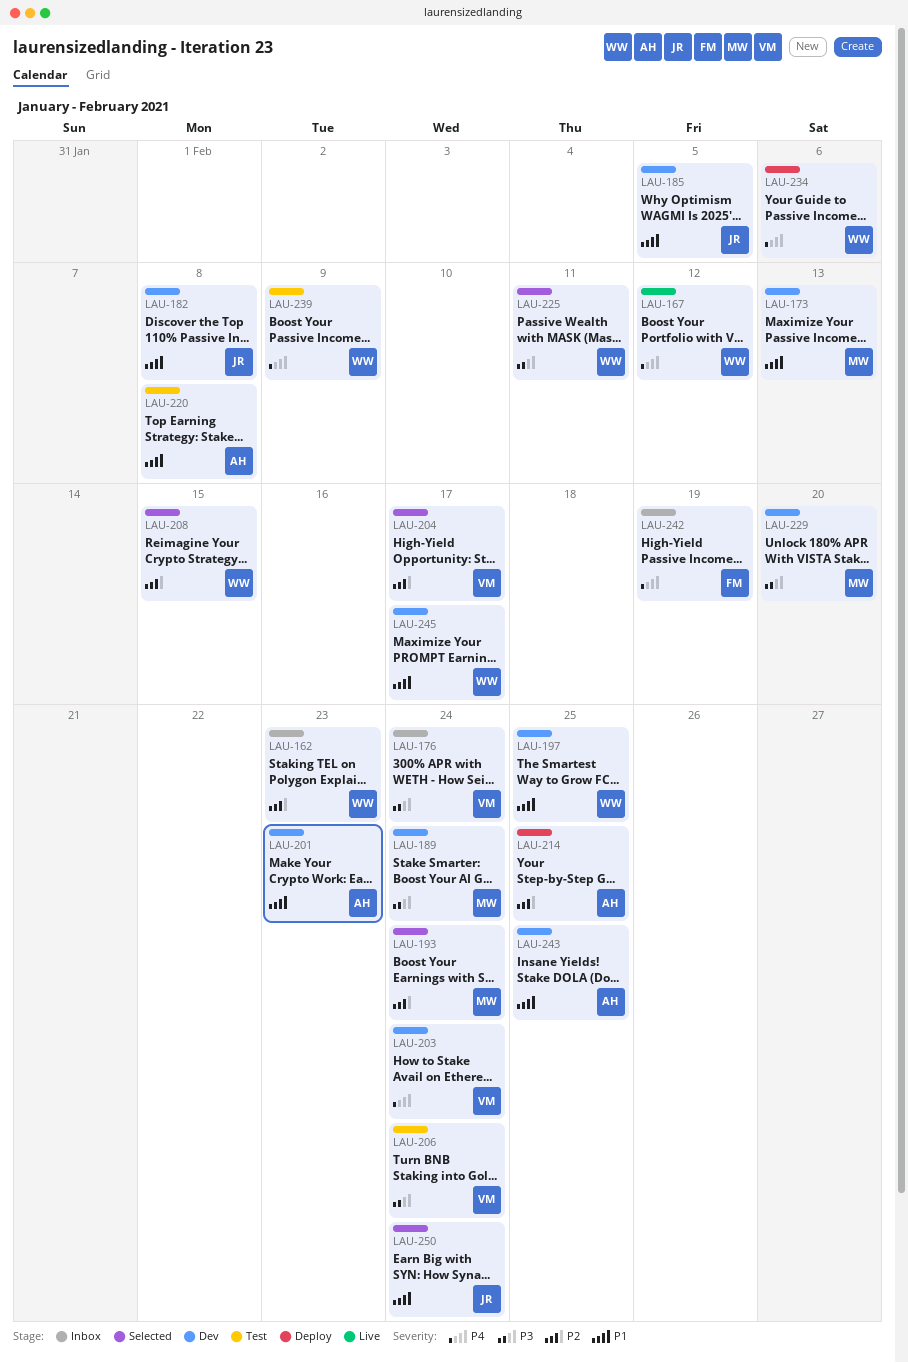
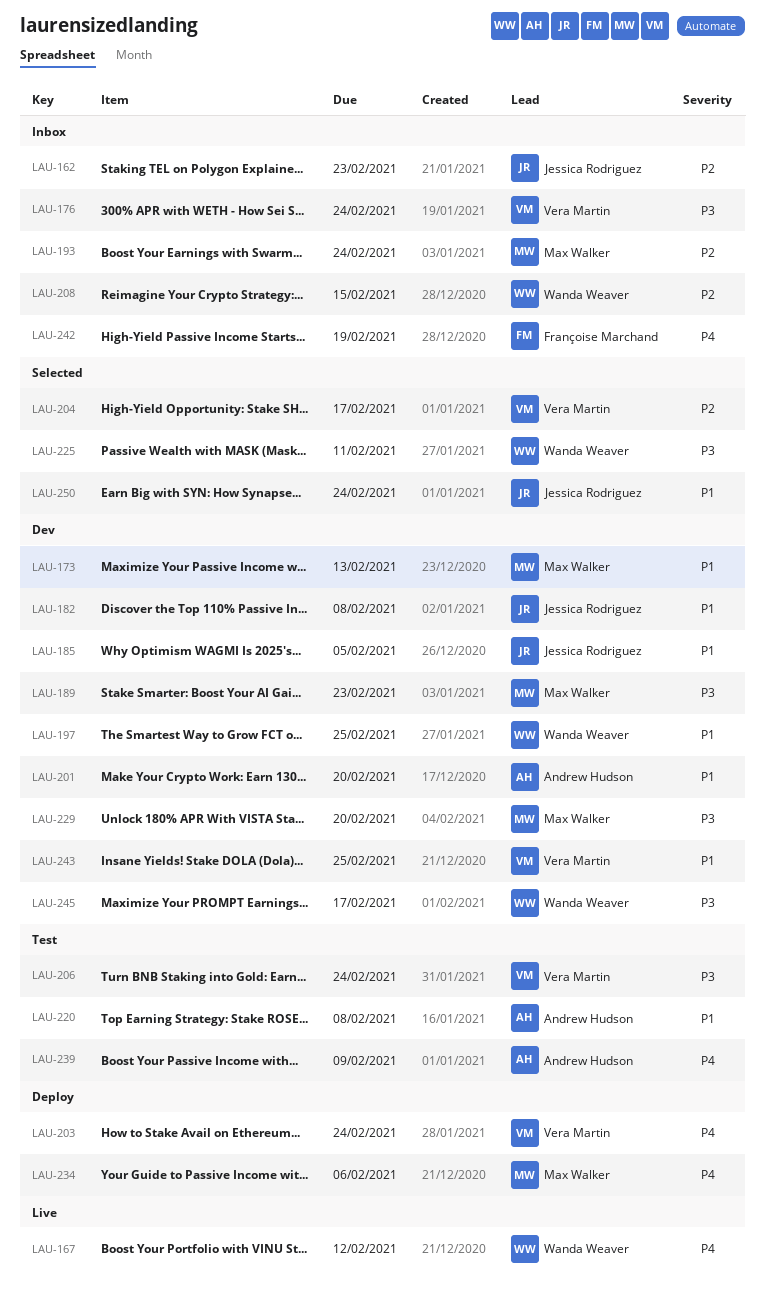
LAU-162, owner: Wanda Weaver -> Jessica Rodriguez
LAU-189, due: Feb 24 -> Feb 23
LAU-193, status: Selected -> Inbox
LAU-201, due: Feb 23 -> Feb 20
LAU-203, status: Dev -> Deploy
LAU-208, status: Selected -> Inbox
LAU-214: present -> none
LAU-234, owner: Wanda Weaver -> Max Walker
LAU-239, owner: Wanda Weaver -> Andrew Hudson
LAU-243, owner: Andrew Hudson -> Vera Martin
LAU-245, priority: P1 -> P3

